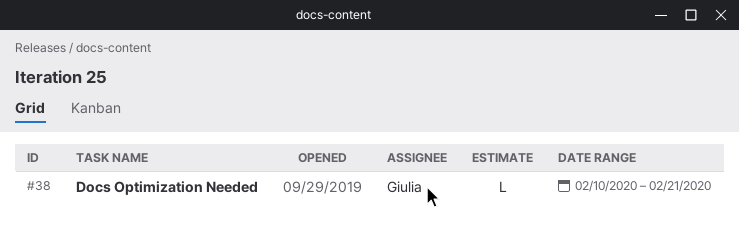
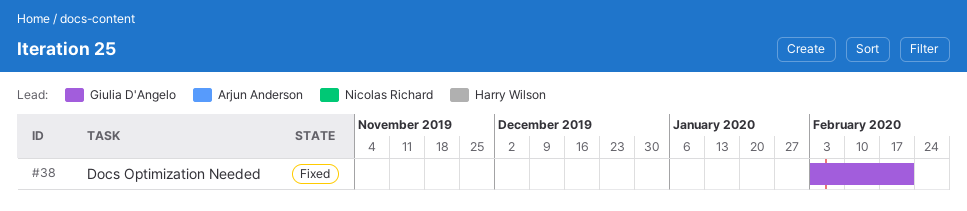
#38, start: Feb 10 -> Feb 3

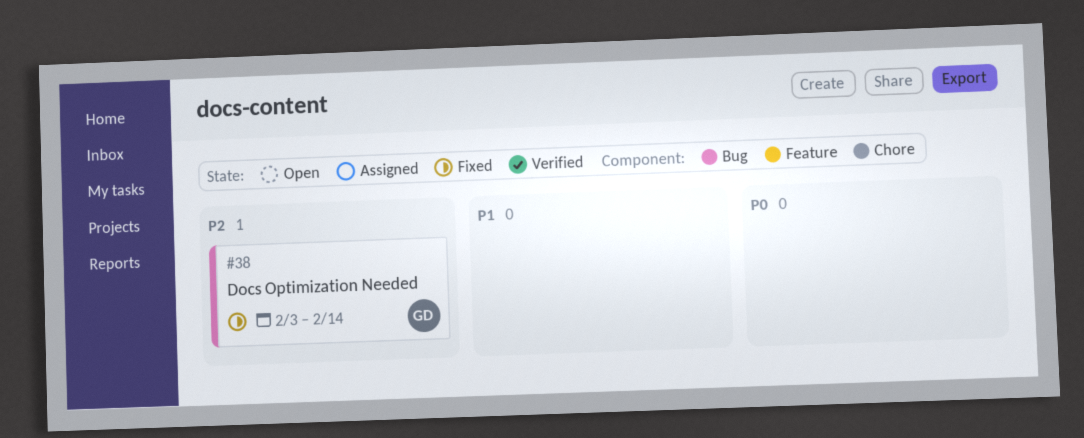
#38, due: Feb 21 -> Feb 14

